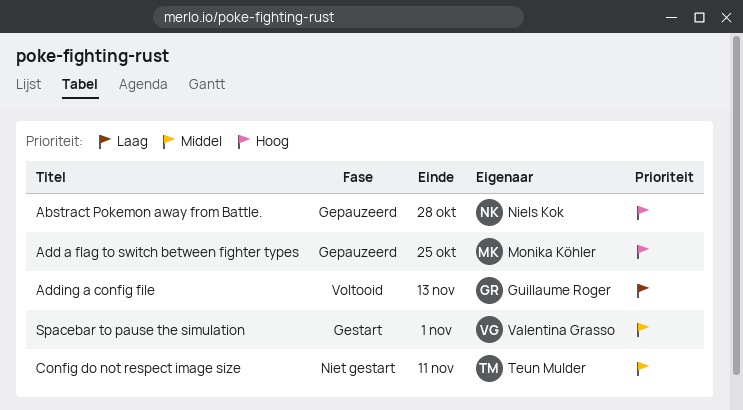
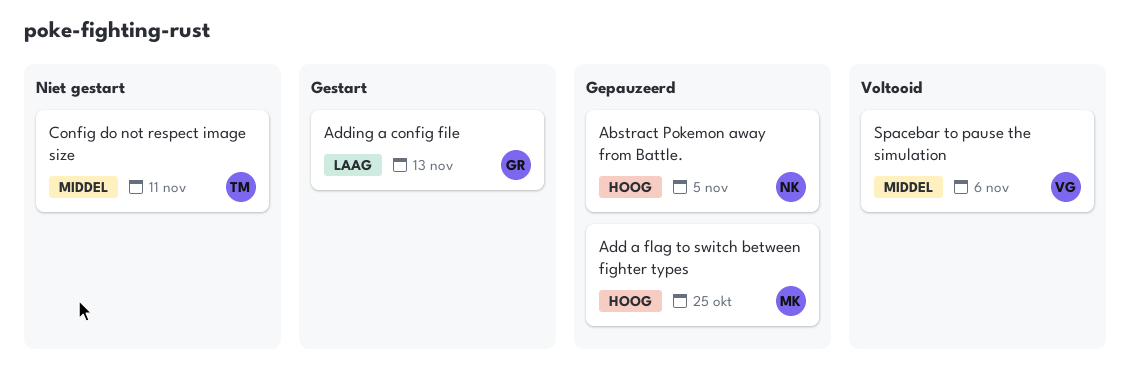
Abstract Pokemon away from Battle., due: Oct 28 -> Nov 5
Adding a config file, status: Voltooid -> Gestart
Spacebar to pause the simulation, status: Gestart -> Voltooid
Spacebar to pause the simulation, due: Nov 1 -> Nov 6

